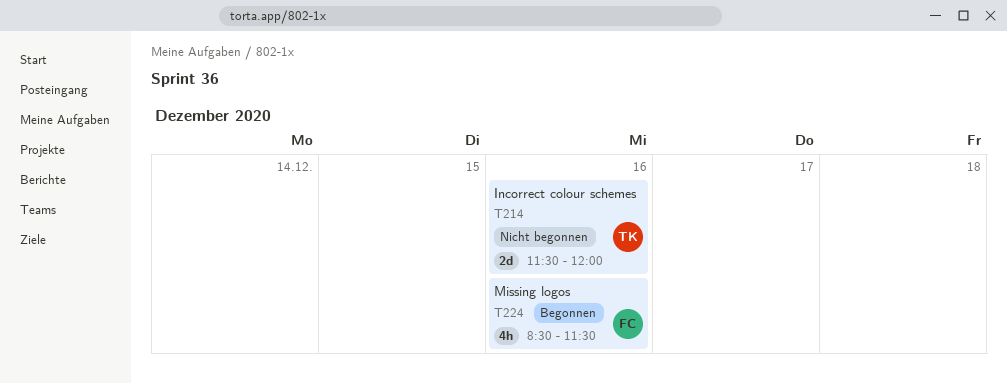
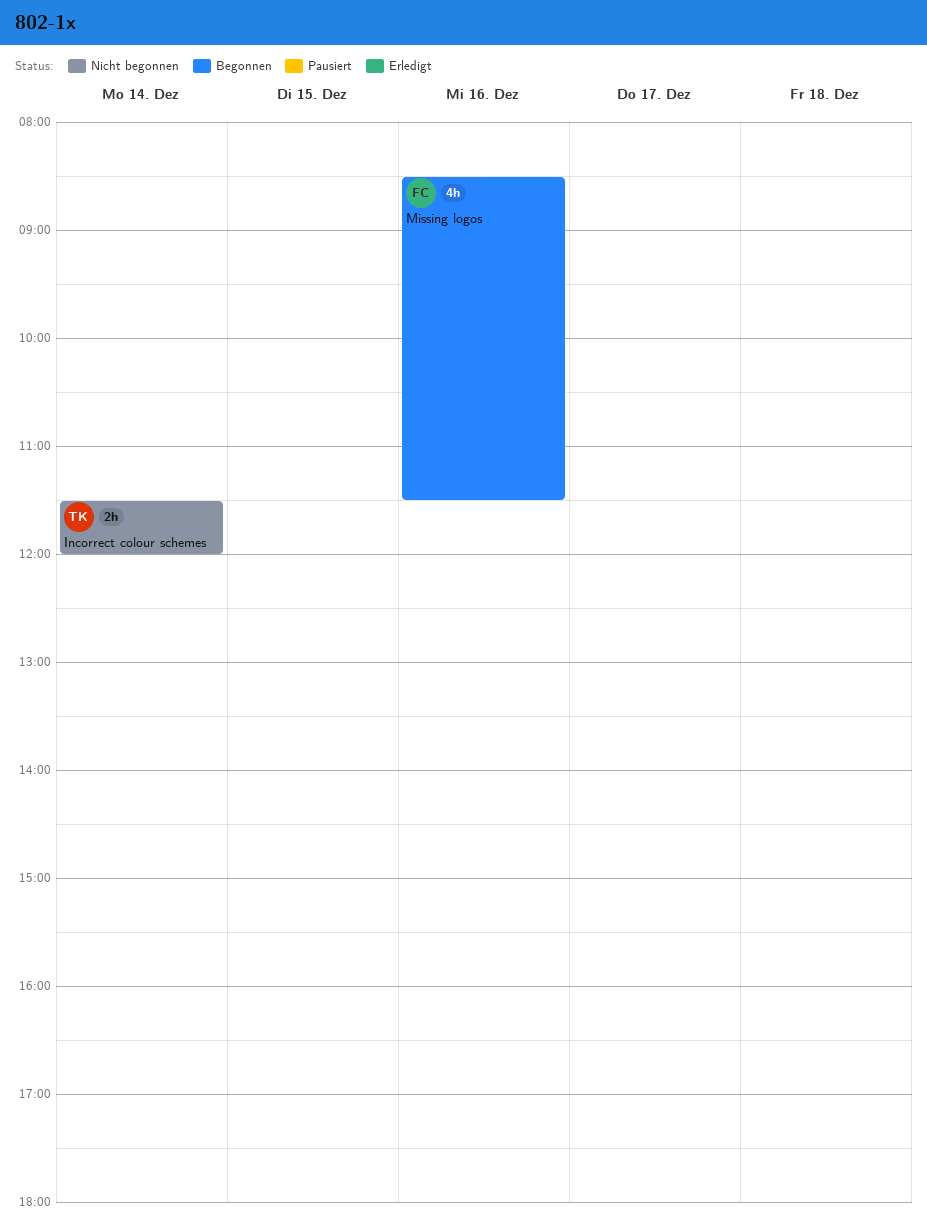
Incorrect colour schemes, estimate: 2d -> 2h
Incorrect colour schemes, day: Dec 16 -> Dec 14

